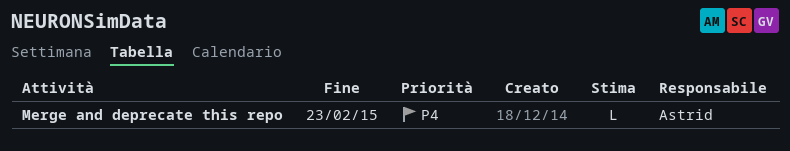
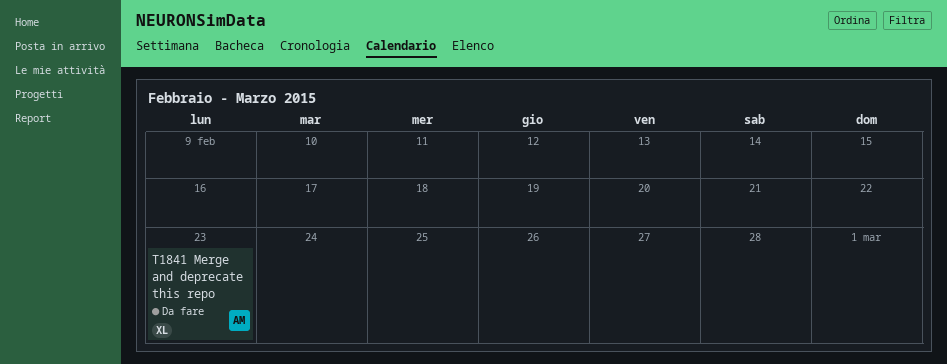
Merge and deprecate this repo, estimate: L -> XL

